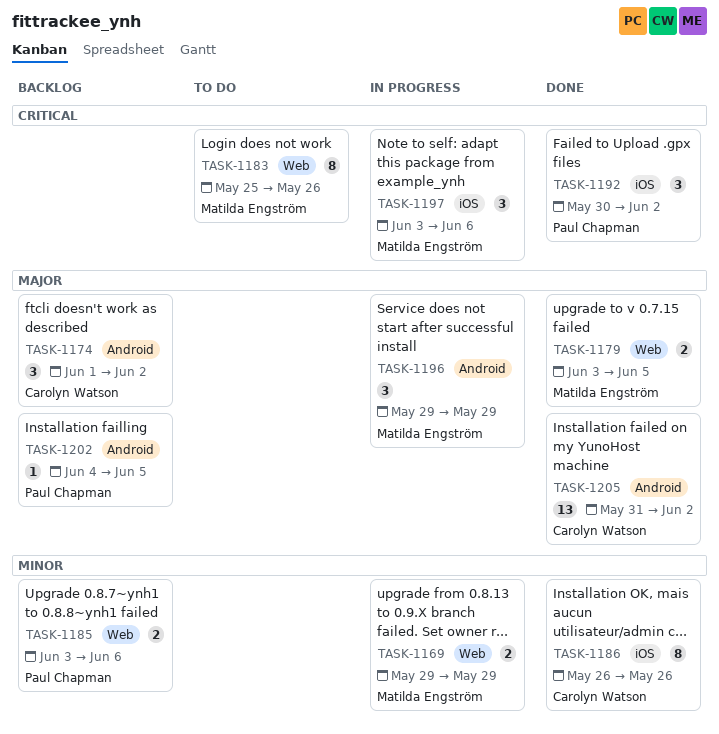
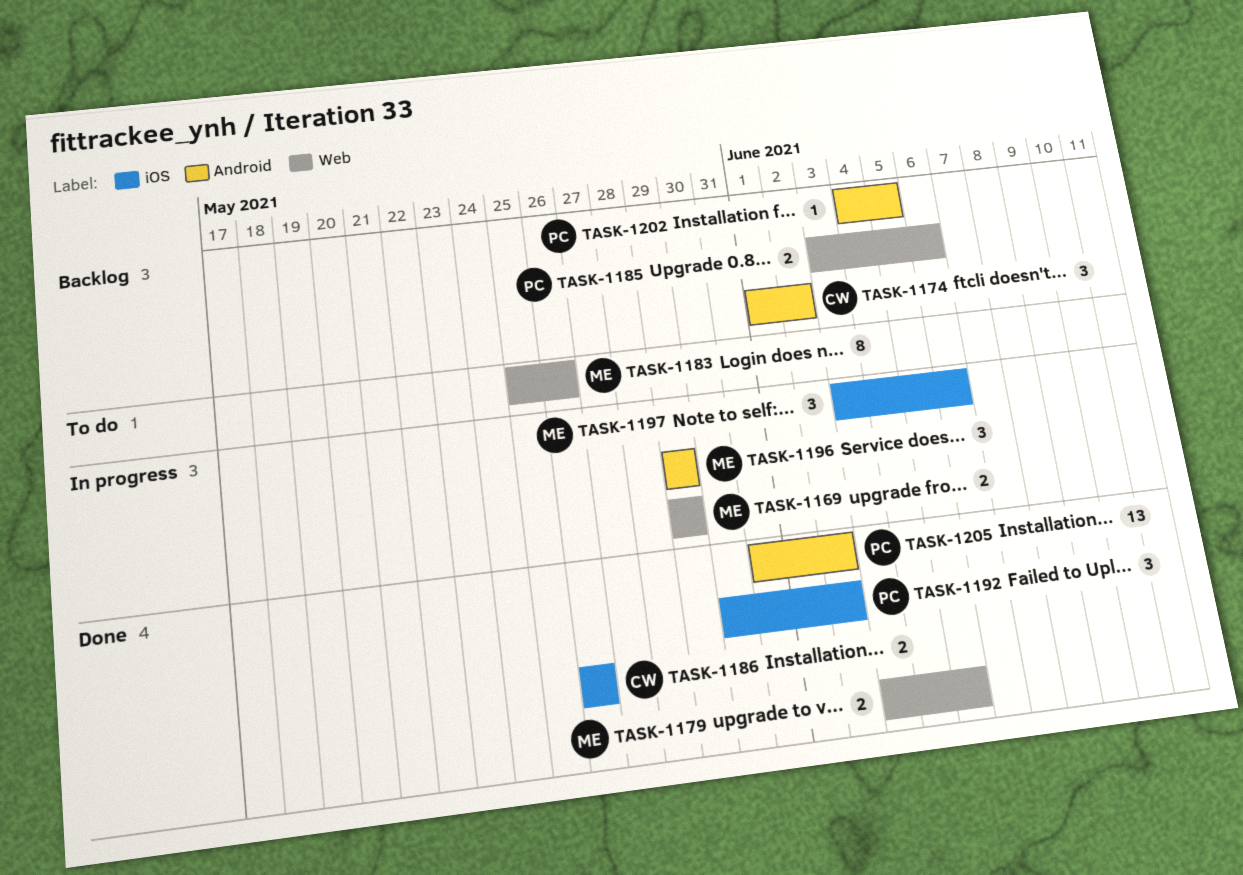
TASK-1186, estimate: 8 -> 2
TASK-1205, owner: Carolyn Watson -> Paul Chapman

